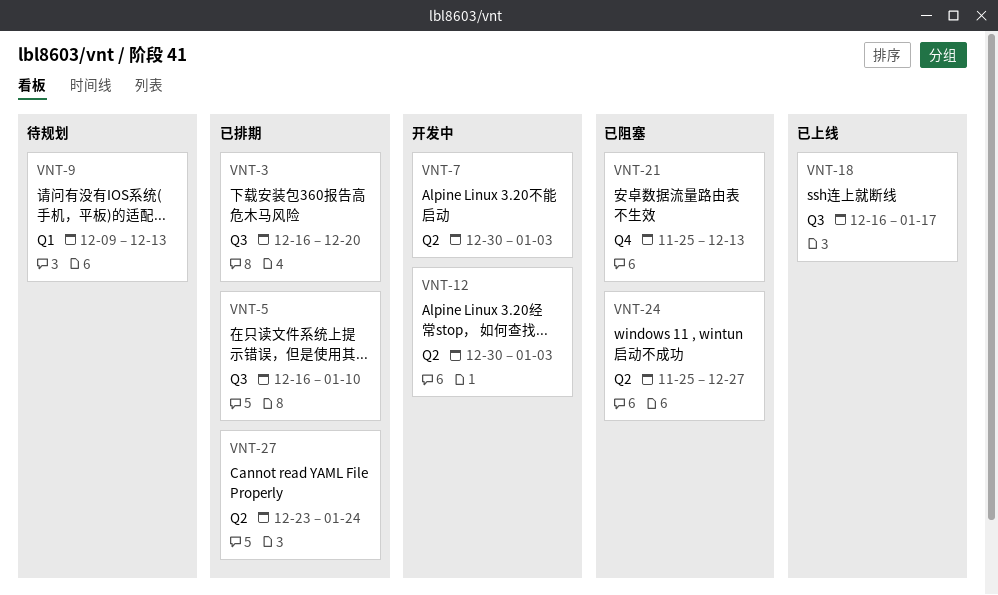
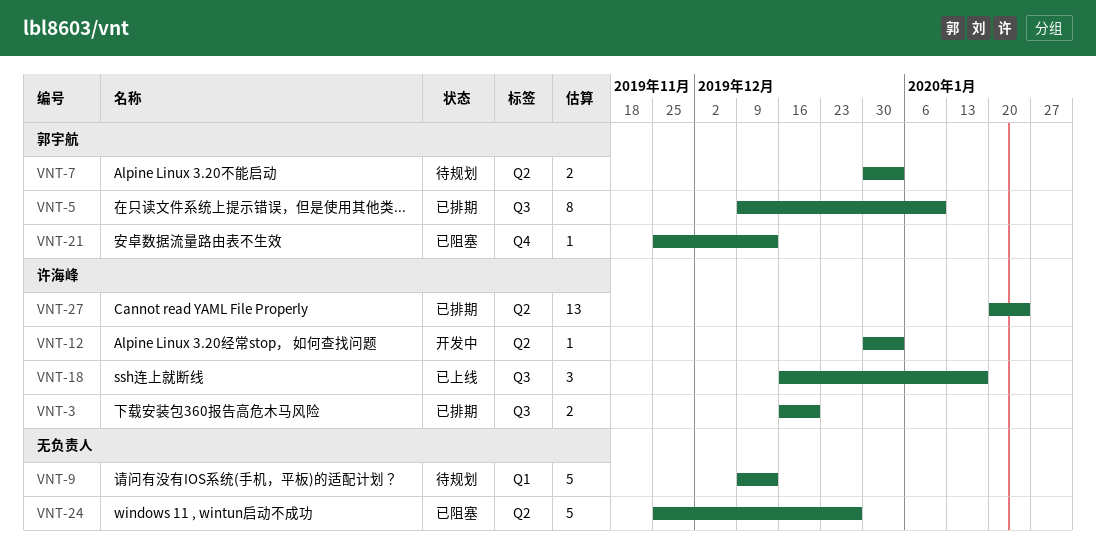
VNT-5, start: Dec 16 -> Dec 9
VNT-7, status: 开发中 -> 待规划
VNT-27, start: Dec 23 -> Jan 20

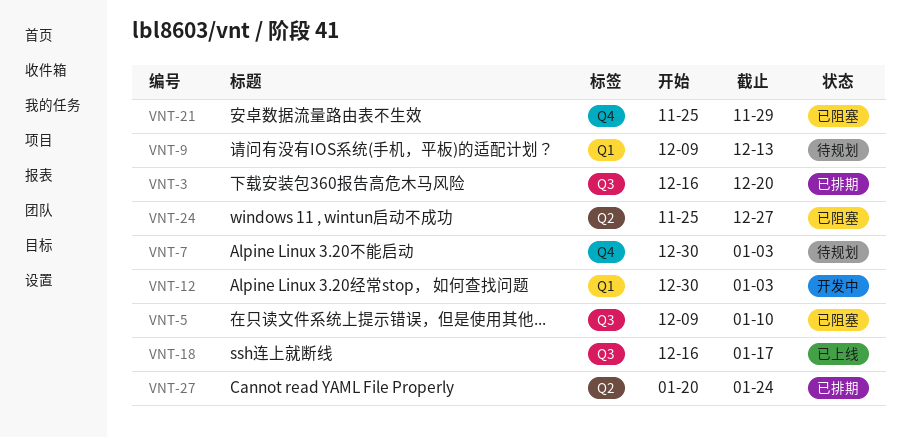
VNT-5, status: 已排期 -> 已阻塞
VNT-7, label: Q2 -> Q4
VNT-12, label: Q2 -> Q1
VNT-21, due: Dec 13 -> Nov 29

